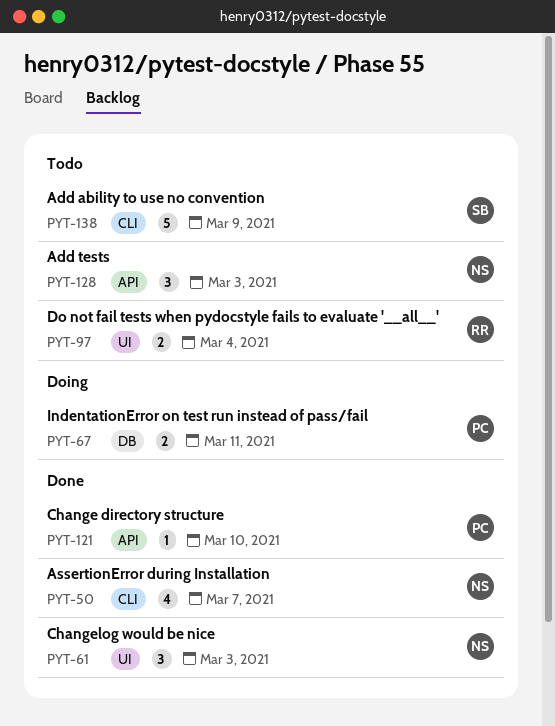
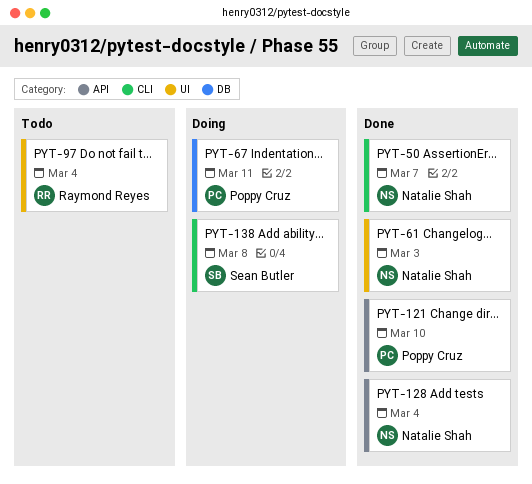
PYT-128, status: Todo -> Done
PYT-128, due: Mar 3 -> Mar 4
PYT-138, status: Todo -> Doing
PYT-138, due: Mar 9 -> Mar 8

